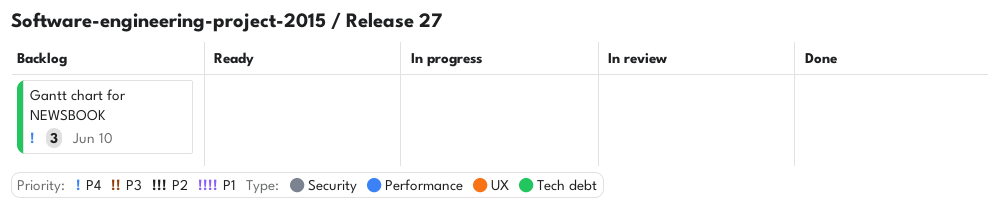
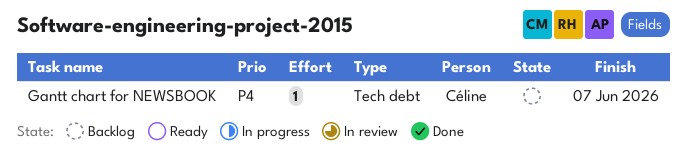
Gantt chart for NEWSBOOK, estimate: 3 -> 1
Gantt chart for NEWSBOOK, due: Jun 10 -> Jun 7

